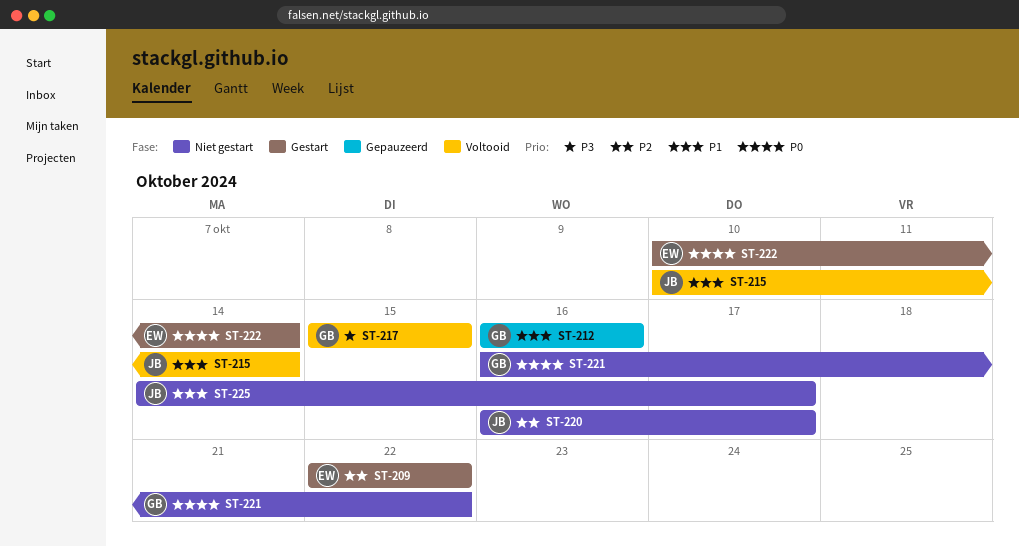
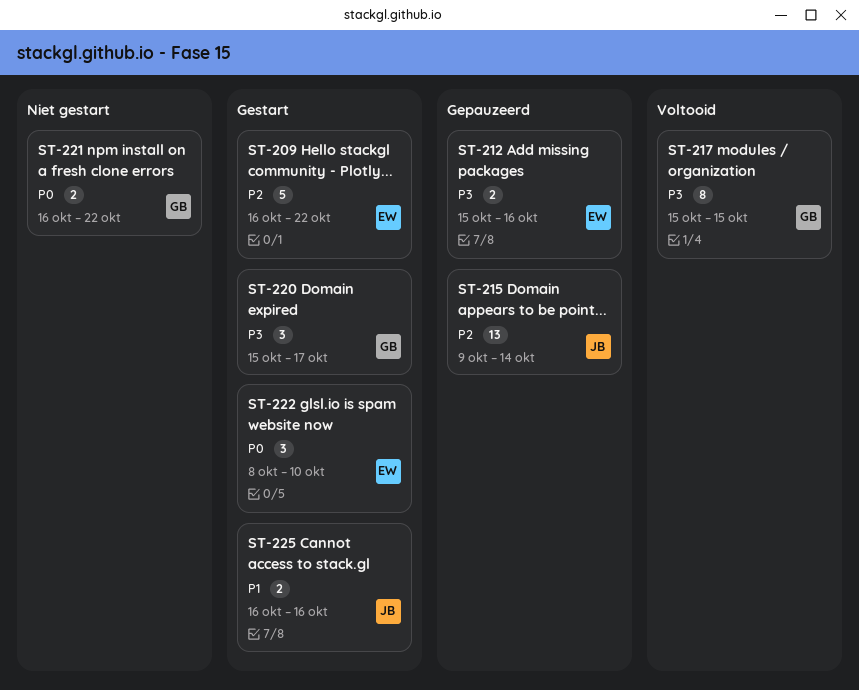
ST-209, start: Oct 22 -> Oct 16
ST-212, owner: GB -> EW
ST-212, priority: P1 -> P3
ST-212, start: Oct 16 -> Oct 15
ST-215, status: Voltooid -> Gepauzeerd
ST-215, priority: P1 -> P2
ST-215, start: Oct 10 -> Oct 9
ST-220, status: Niet gestart -> Gestart
ST-220, owner: JB -> GB
ST-220, priority: P2 -> P3
ST-220, start: Oct 16 -> Oct 15
ST-222, start: Oct 10 -> Oct 8
ST-222, due: Oct 14 -> Oct 10
ST-225, status: Niet gestart -> Gestart
ST-225, start: Oct 14 -> Oct 16
ST-225, due: Oct 17 -> Oct 16

